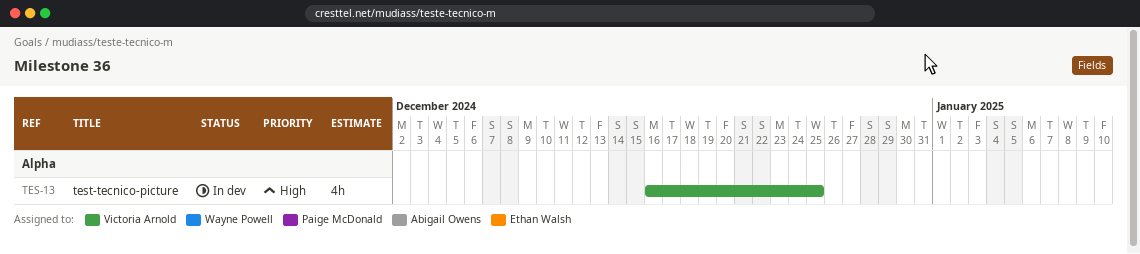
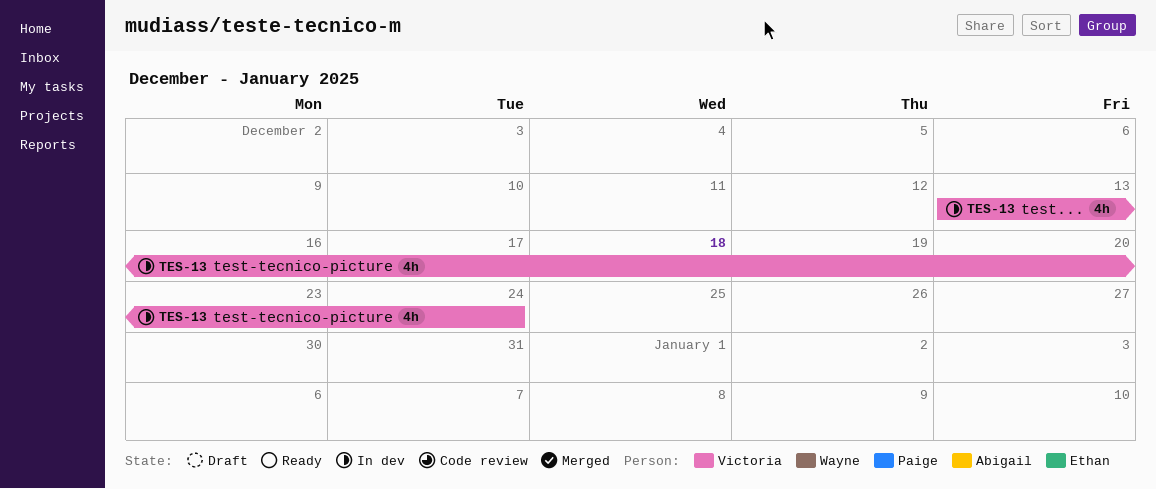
TES-13, start: Dec 16 -> Dec 13
TES-13, due: Dec 25 -> Dec 24

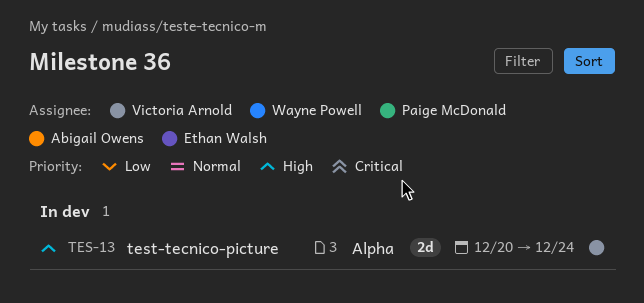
TES-13, estimate: 4h -> 2d
TES-13, start: Dec 13 -> Dec 20

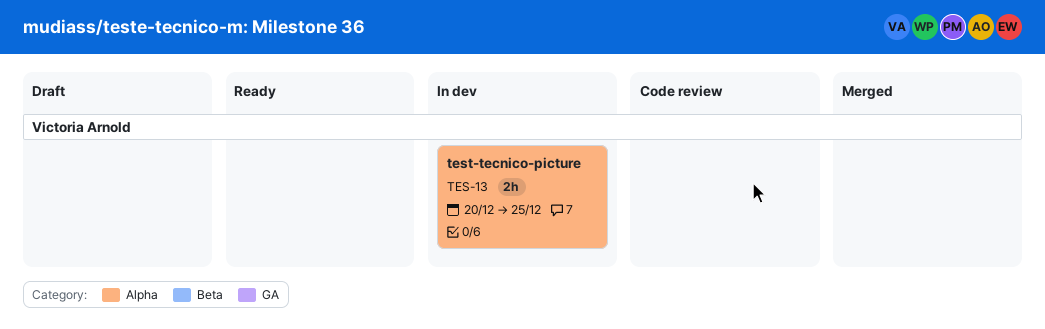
TES-13, estimate: 2d -> 2h
TES-13, due: Dec 24 -> Dec 25

